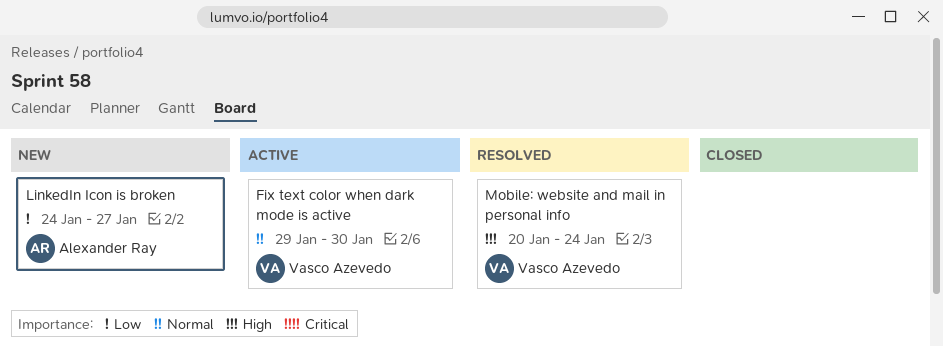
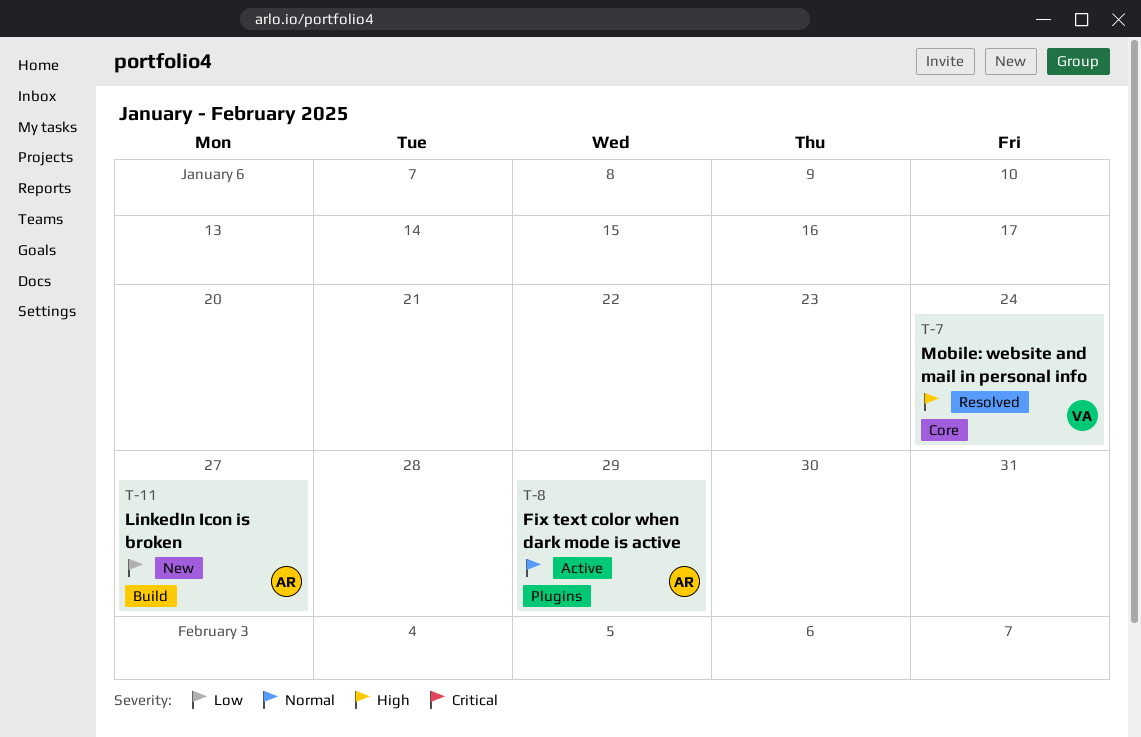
Fix text color when dark mode is active, owner: Vasco Azevedo -> Alexander Ray
Fix text color when dark mode is active, due: Jan 30 -> Jan 29

